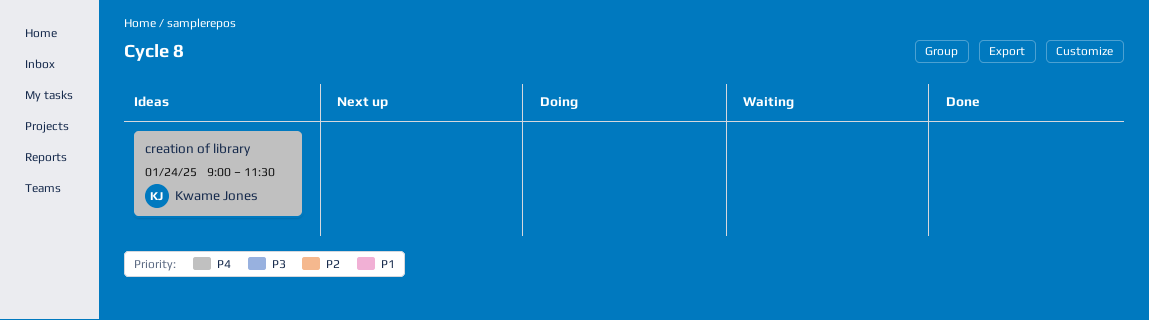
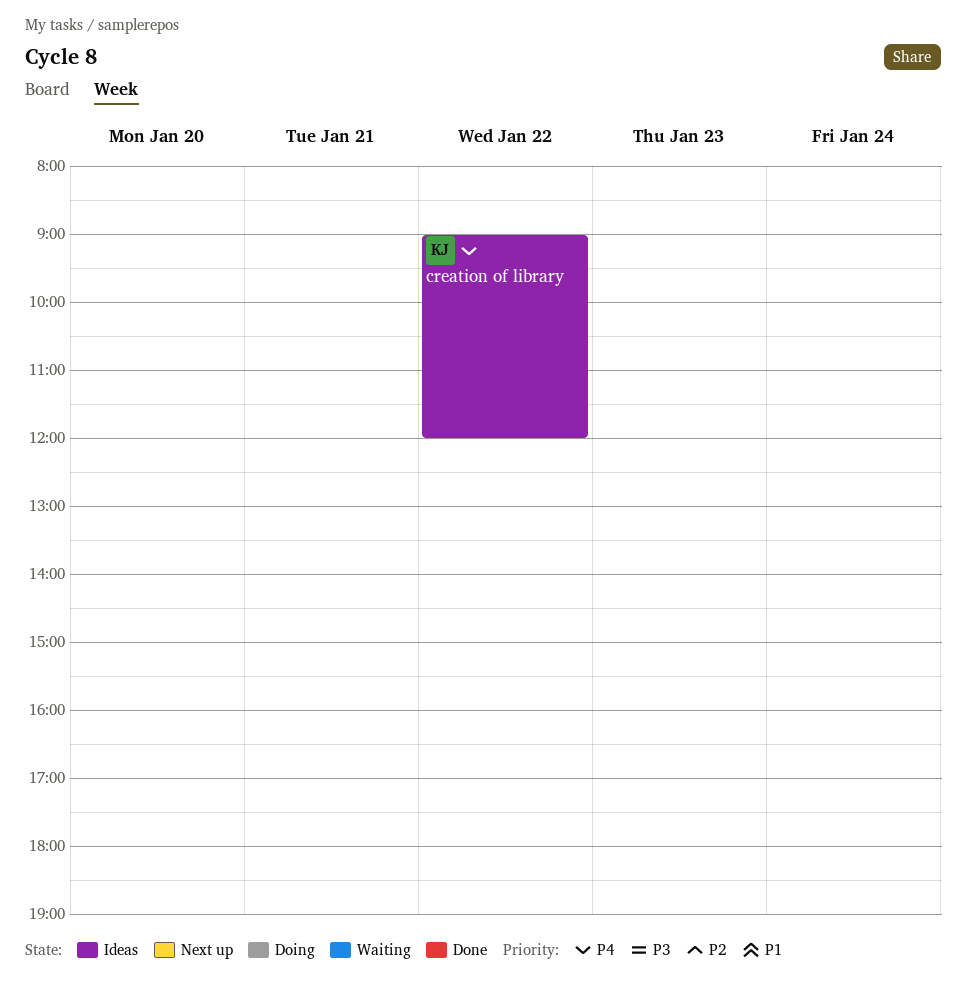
creation of library, day: Jan 24 -> Jan 22
creation of library, ends: 11:30 -> 12:00

